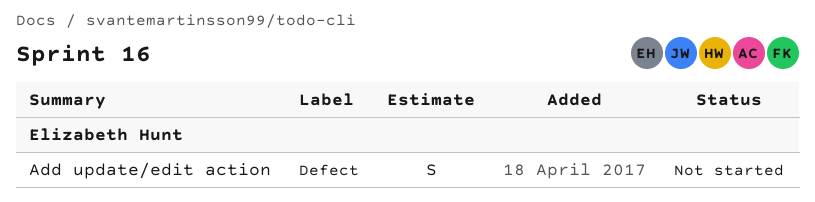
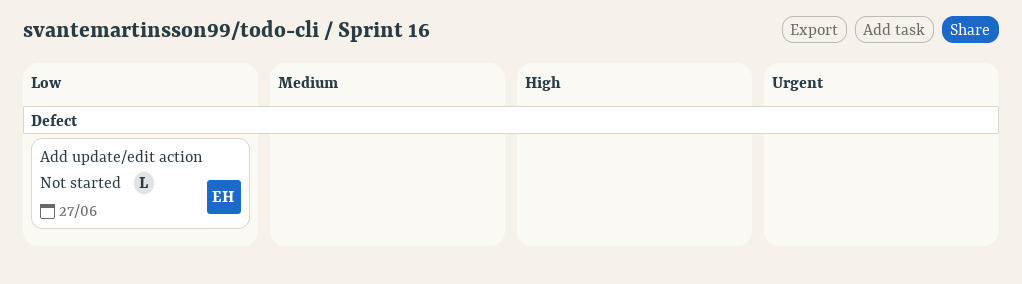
Add update/edit action, estimate: S -> L

